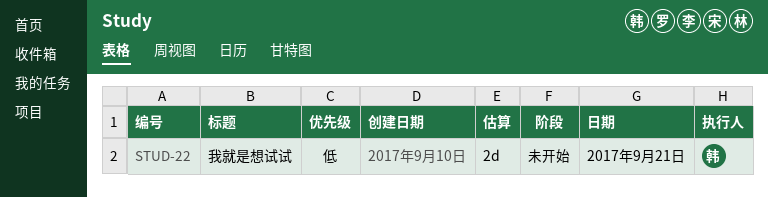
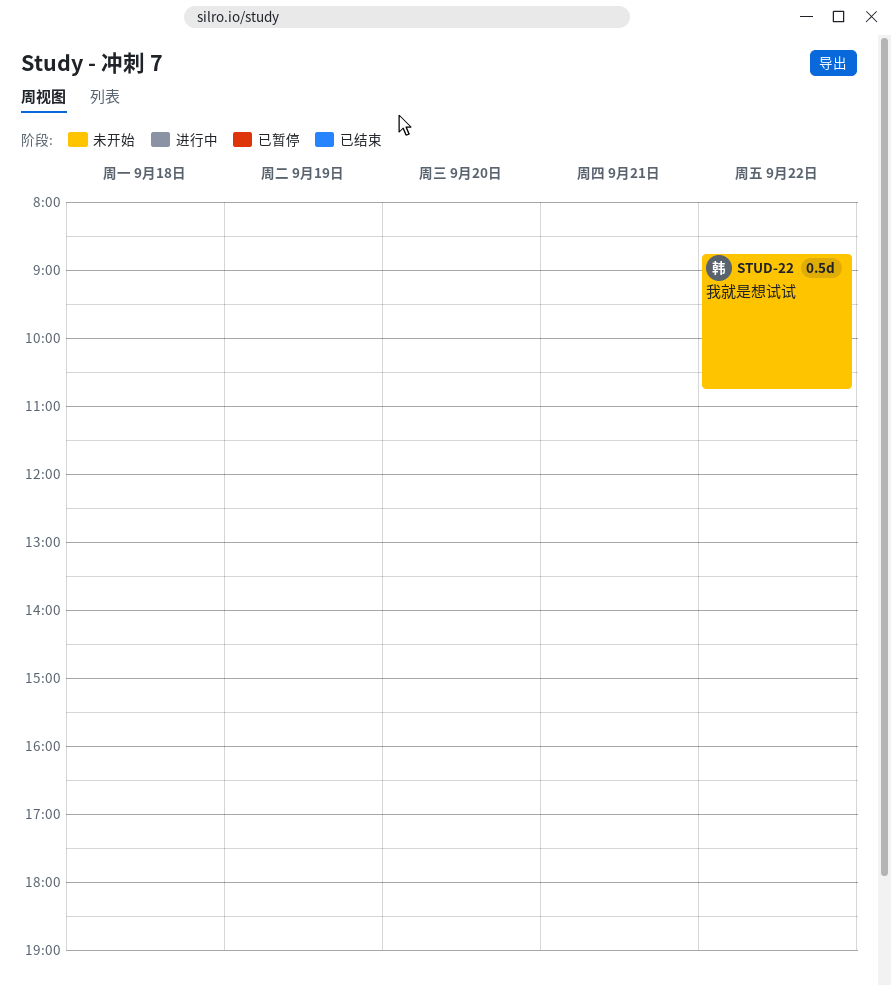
STUD-22, estimate: 2d -> 0.5d
STUD-22, day: Sep 21 -> Sep 22

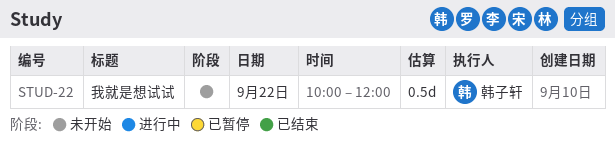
STUD-22, begins: 08:45 -> 10:00
STUD-22, ends: 10:45 -> 12:00

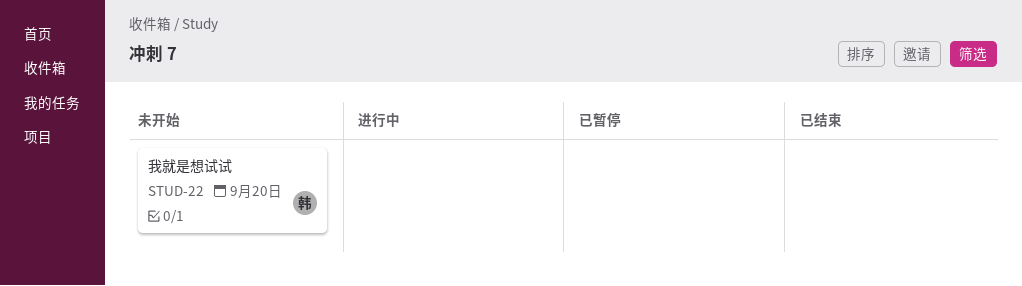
STUD-22, day: Sep 22 -> Sep 20

